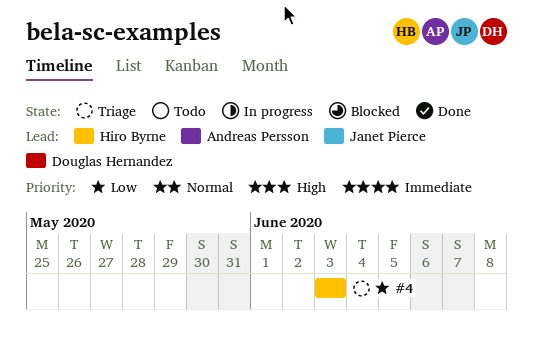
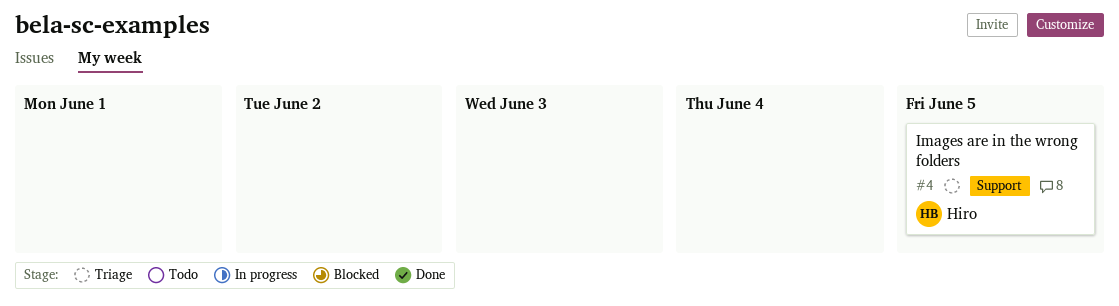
#4, due: Jun 3 -> Jun 5

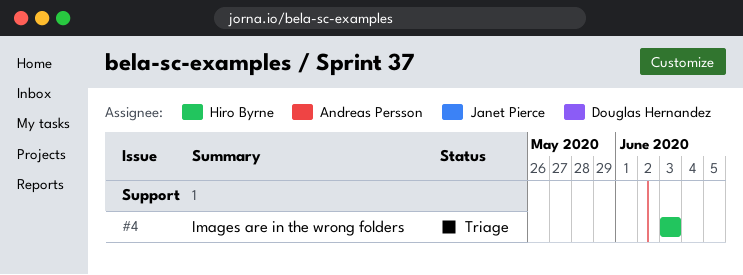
#4, due: Jun 5 -> Jun 3

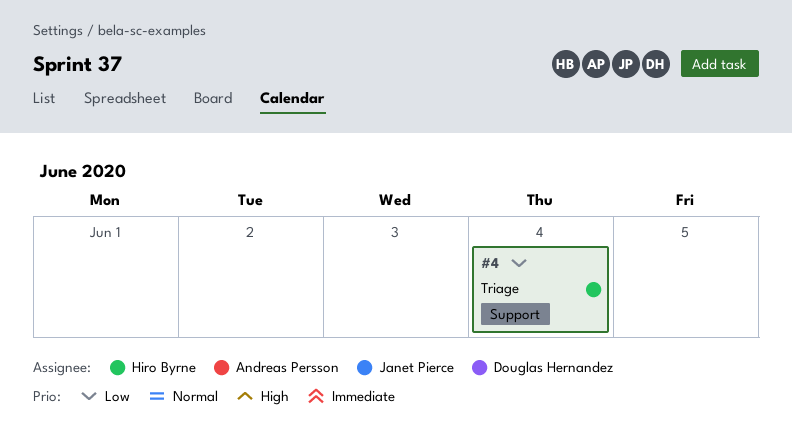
#4, due: Jun 3 -> Jun 4

